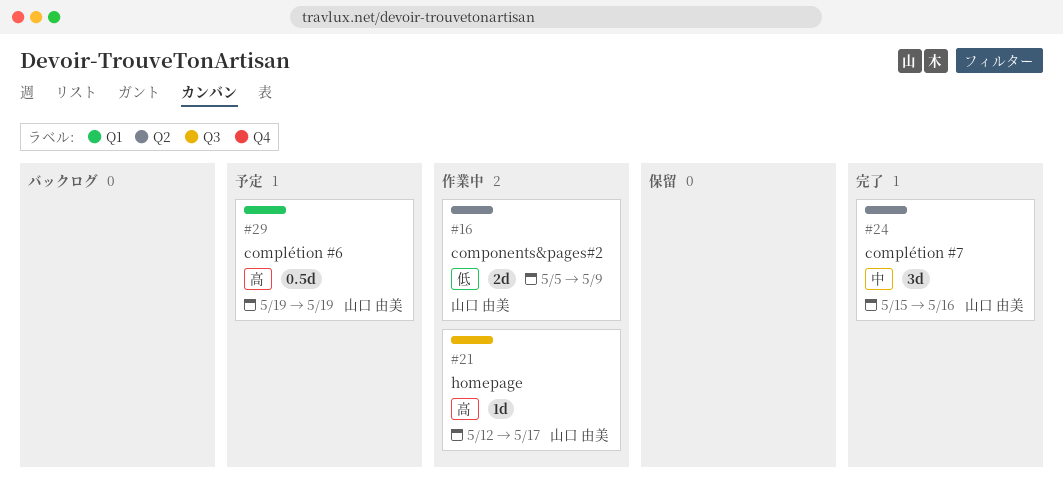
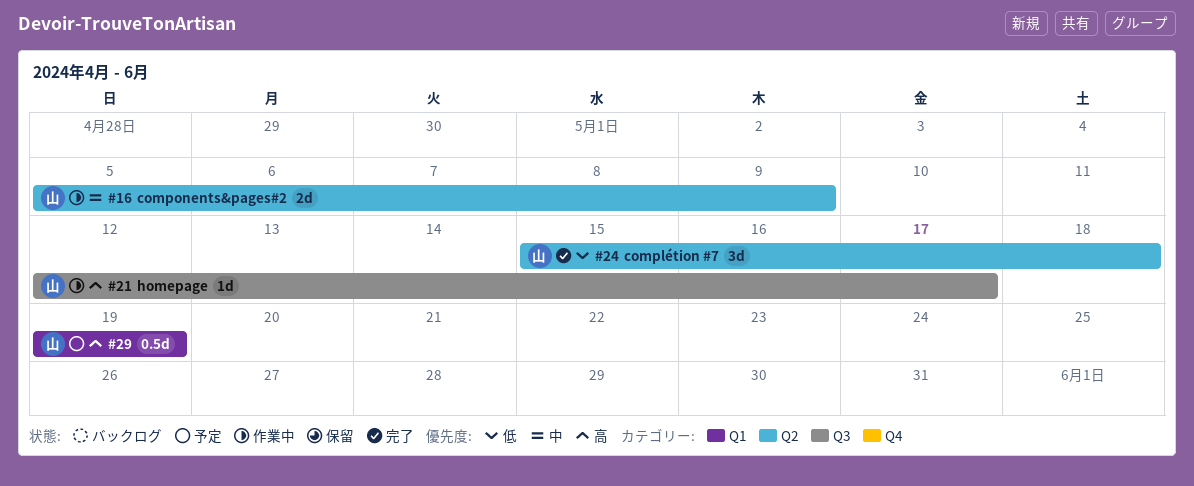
#16, priority: 低 -> 中
#24, priority: 中 -> 低
#24, due: May 16 -> May 18

